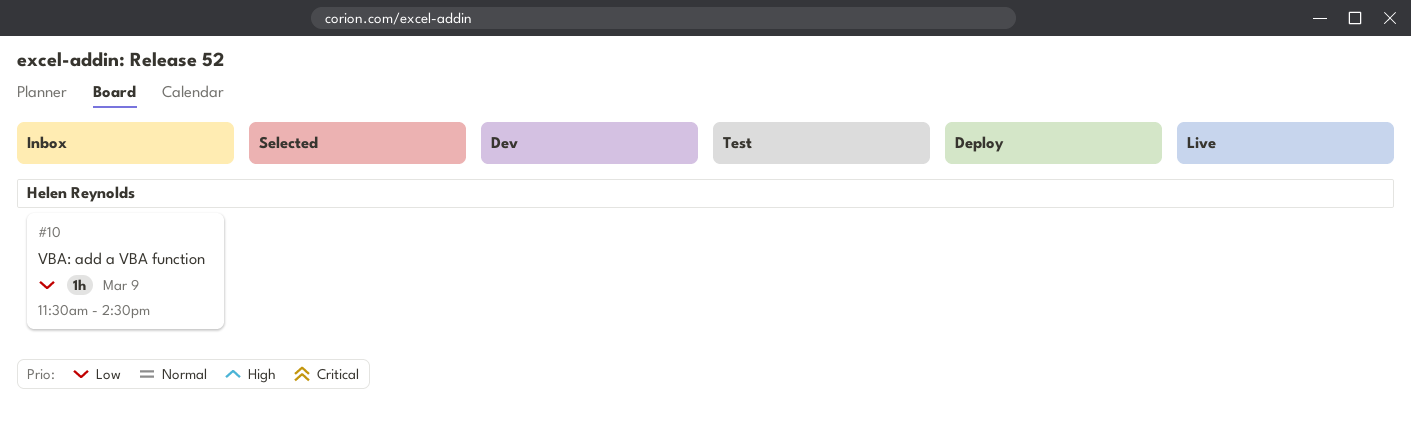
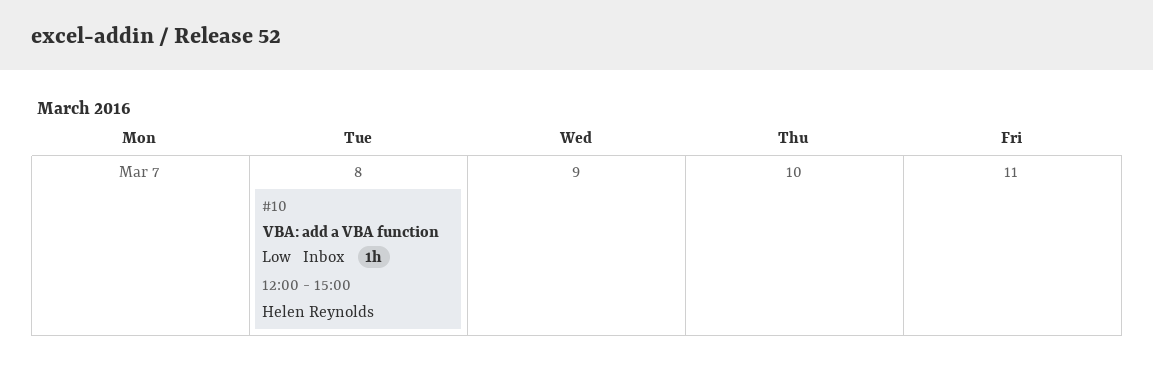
#10, day: Mar 9 -> Mar 8
#10, begins: 11:30 -> 12:00
#10, ends: 14:30 -> 15:00

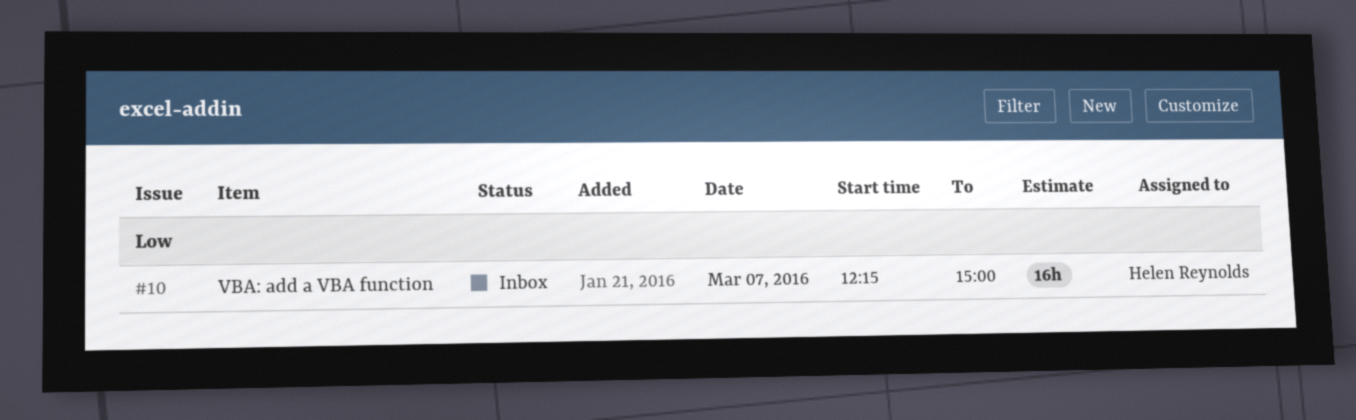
#10, estimate: 1h -> 16h
#10, day: Mar 8 -> Mar 7
#10, begins: 12:00 -> 12:15

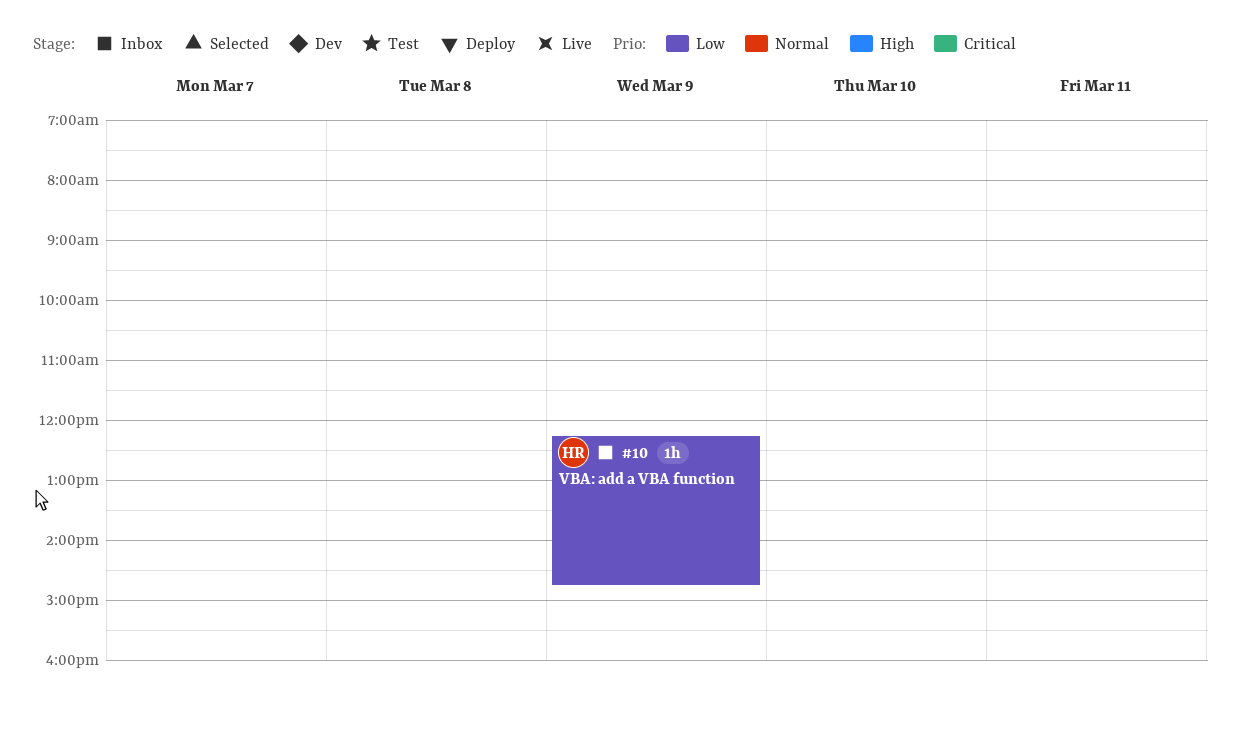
#10, estimate: 16h -> 1h
#10, day: Mar 7 -> Mar 9
#10, ends: 15:00 -> 14:45

